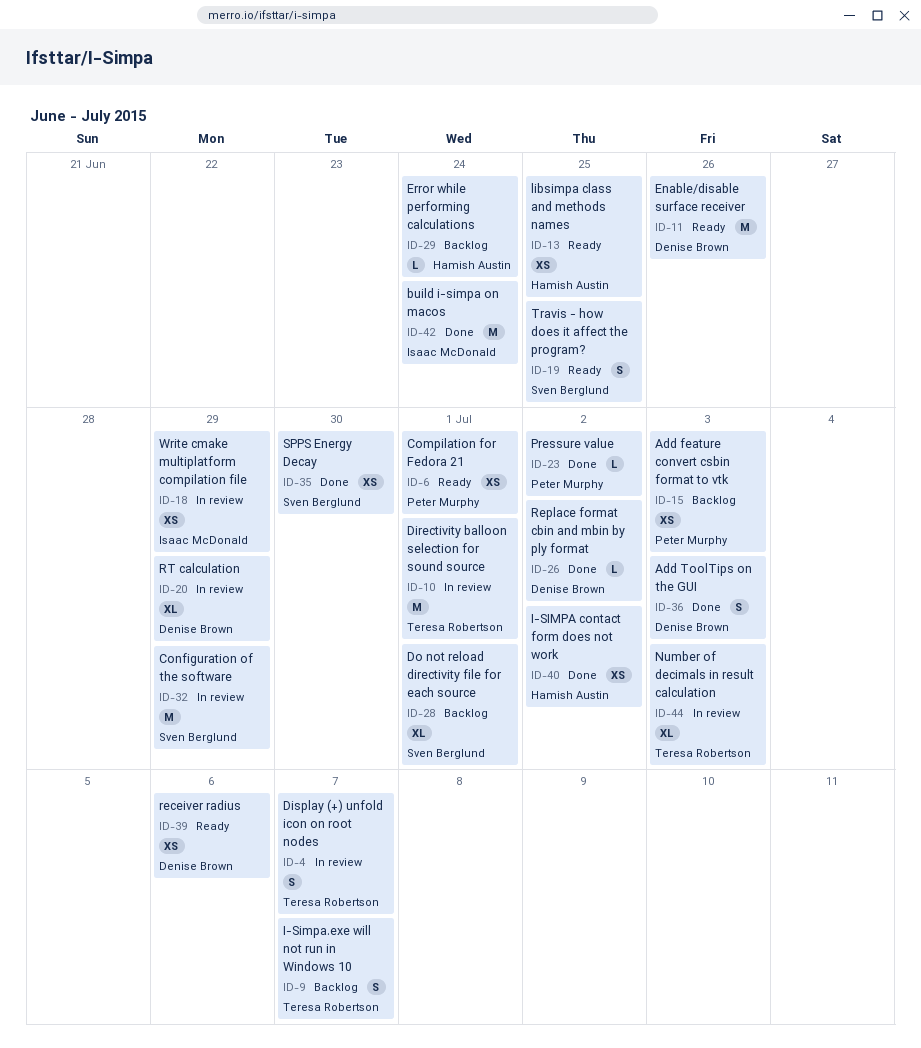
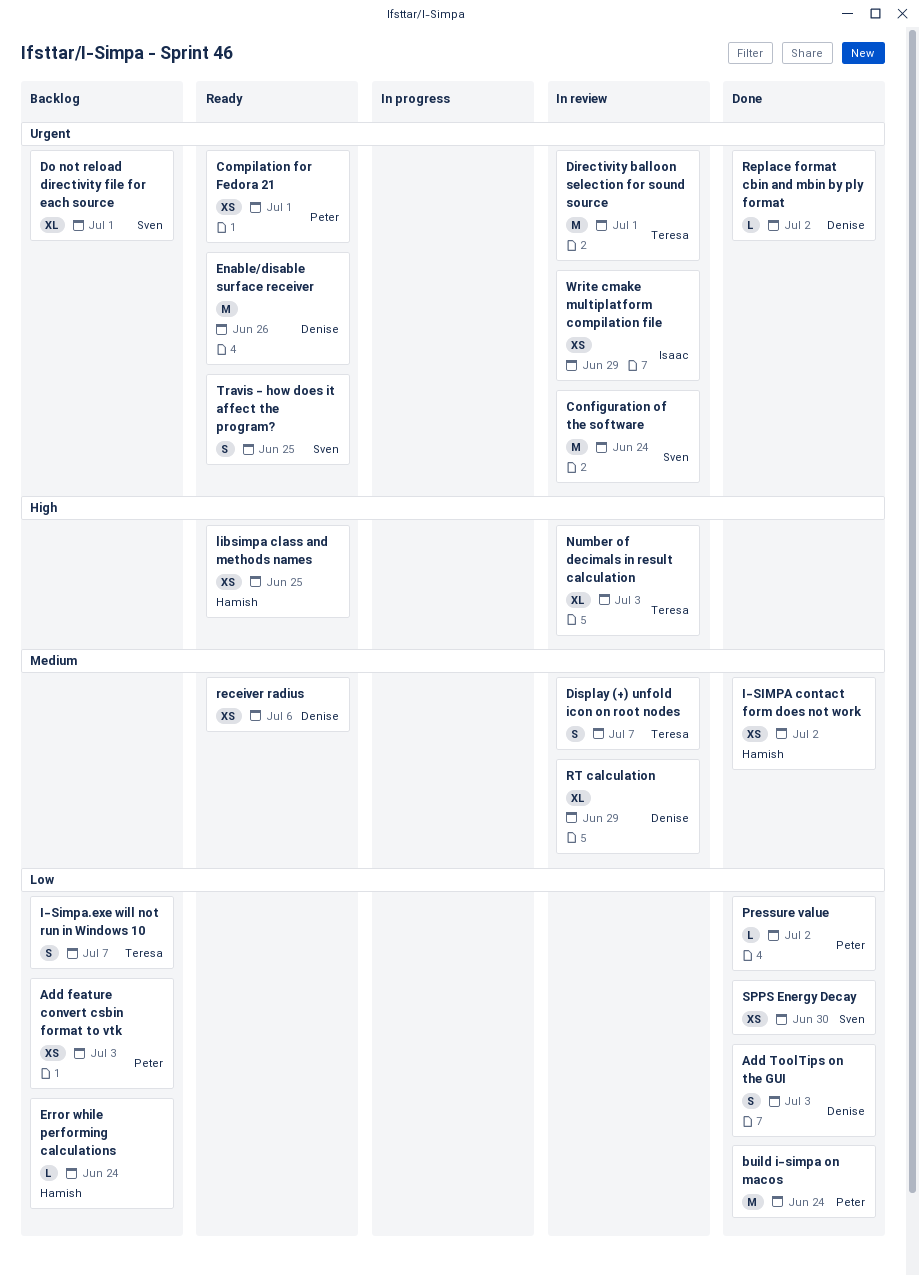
build i-simpa on macos, owner: Isaac McDonald -> Peter Murphy
Configuration of the software, due: Jun 29 -> Jun 24

